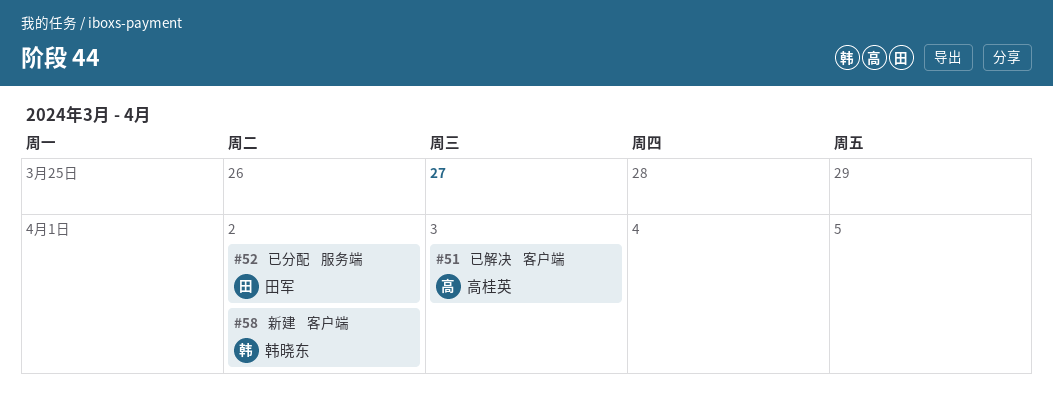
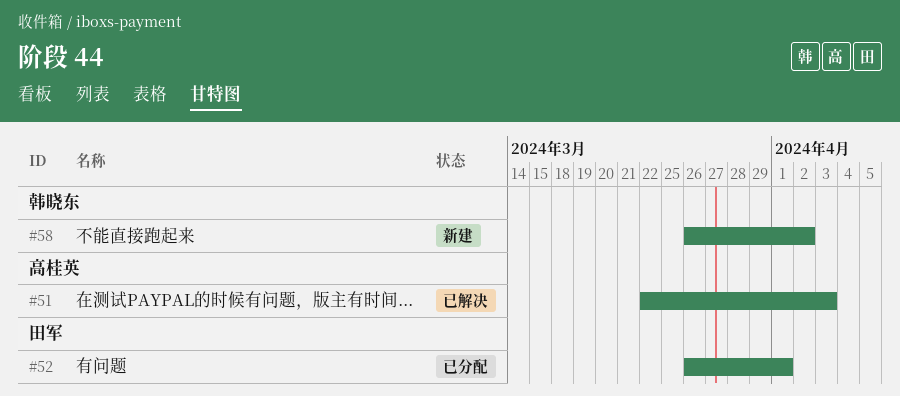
#52, due: Apr 2 -> Apr 1

